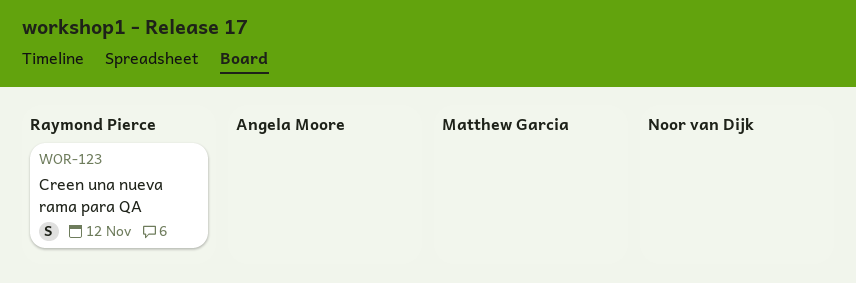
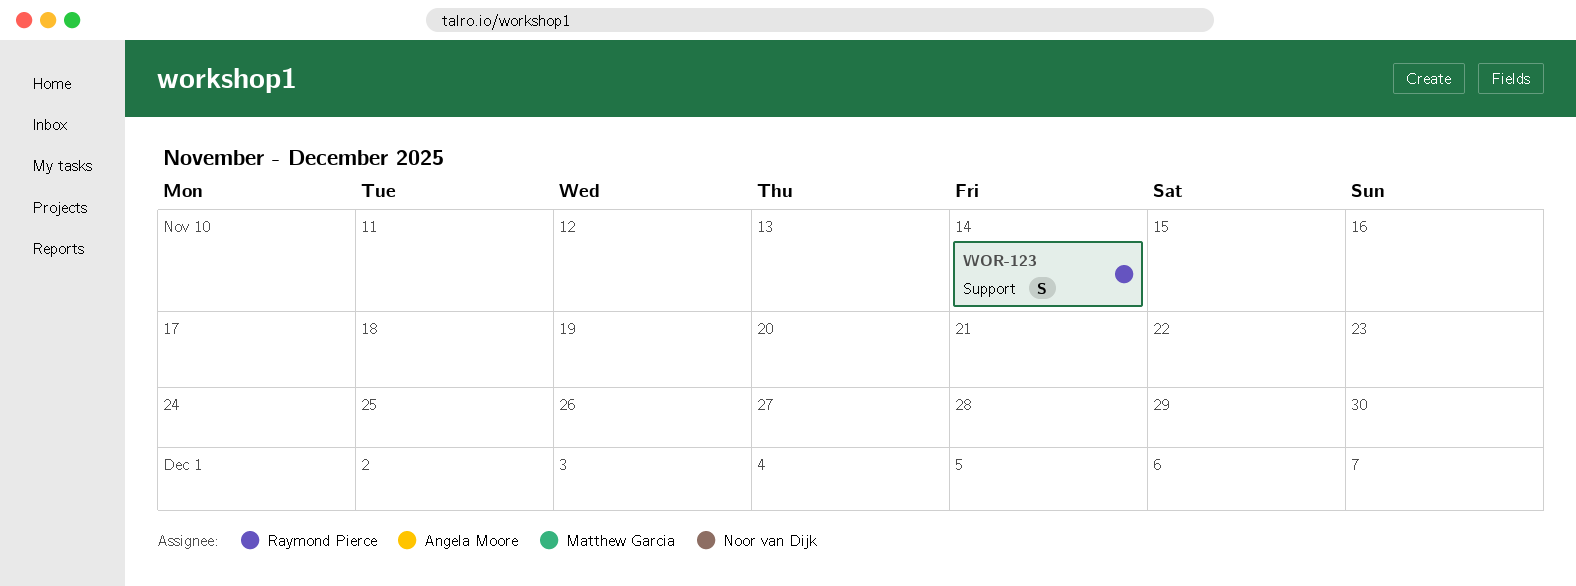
WOR-123, due: Nov 12 -> Nov 14

